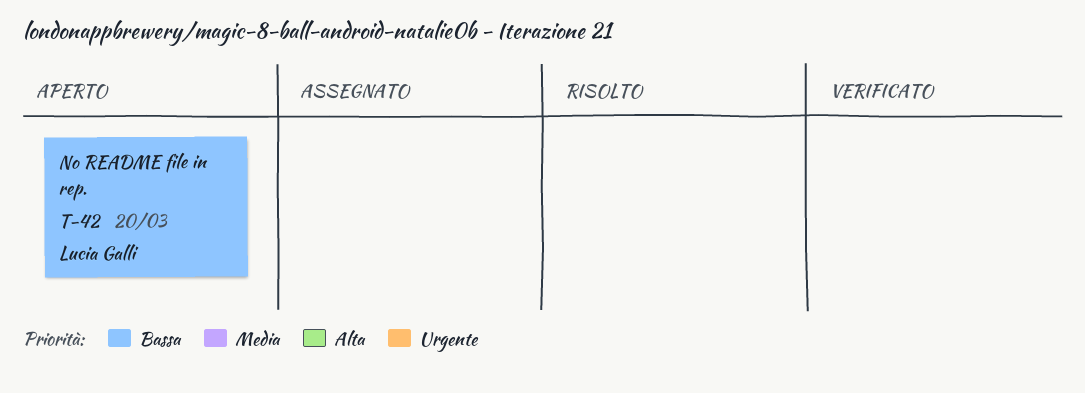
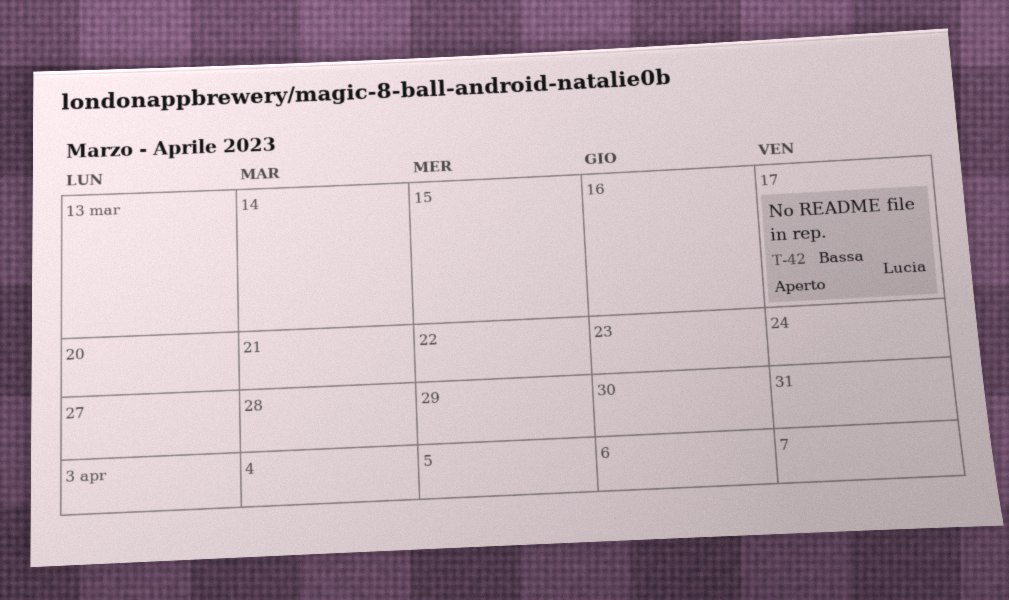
T-42, due: Mar 20 -> Mar 17

